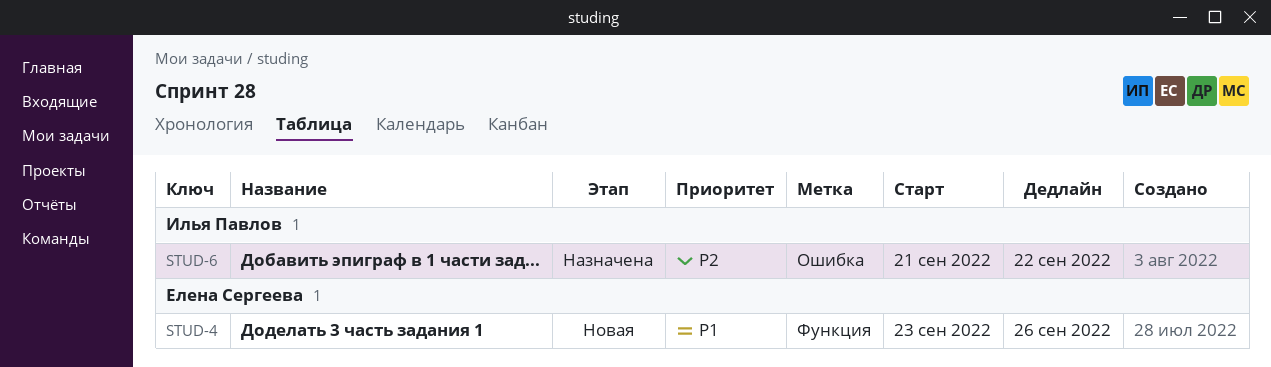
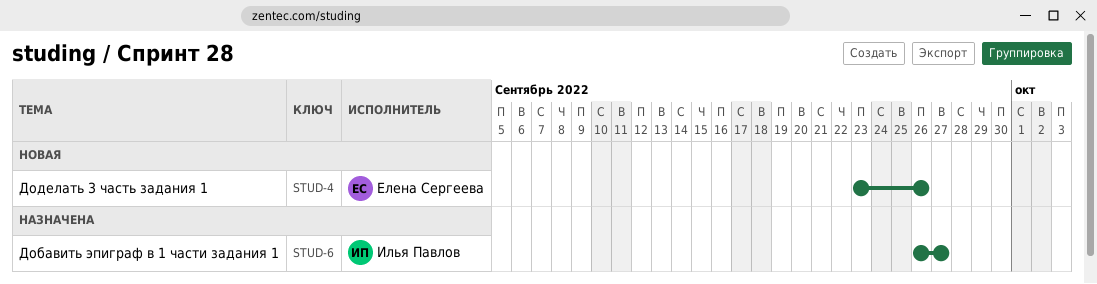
STUD-6, start: Sep 21 -> Sep 26
STUD-6, due: Sep 22 -> Sep 27

